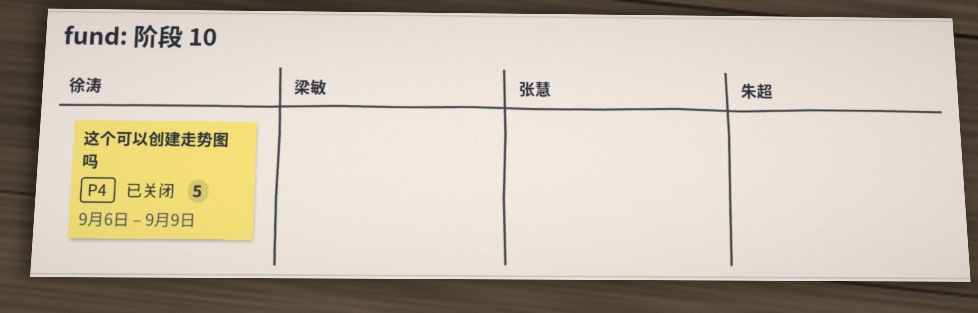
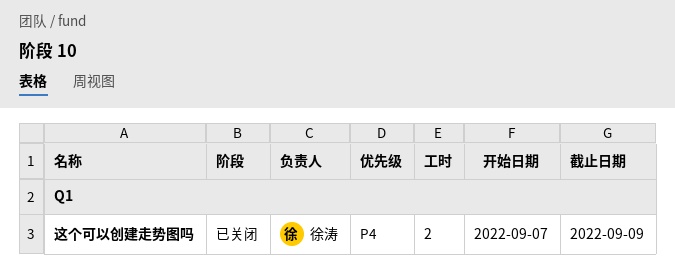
这个可以创建走势图吗, estimate: 5 -> 2
这个可以创建走势图吗, start: Sep 6 -> Sep 7

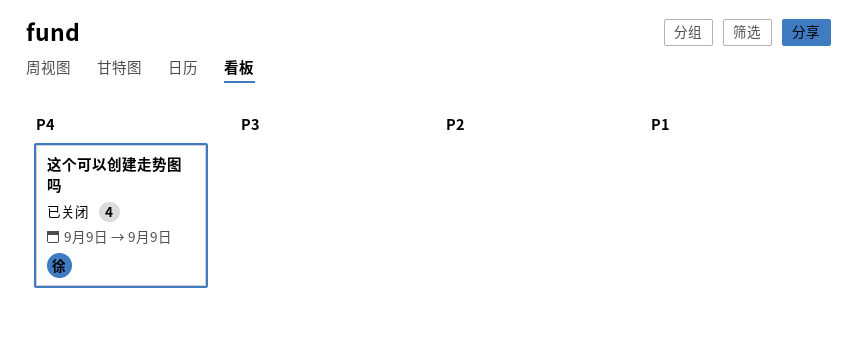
这个可以创建走势图吗, estimate: 2 -> 4
这个可以创建走势图吗, start: Sep 7 -> Sep 9

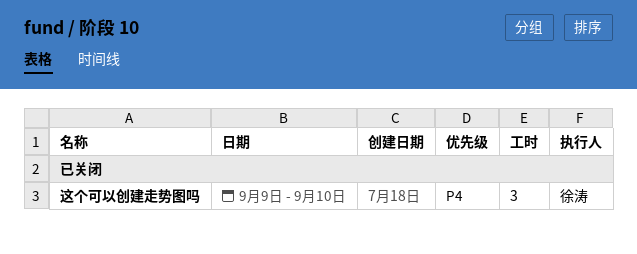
这个可以创建走势图吗, estimate: 4 -> 3
这个可以创建走势图吗, due: Sep 9 -> Sep 10

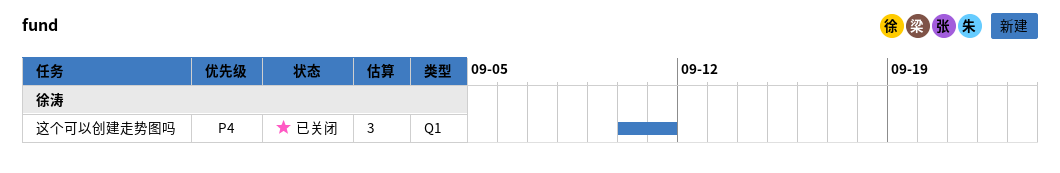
这个可以创建走势图吗, start: Sep 9 -> Sep 10
这个可以创建走势图吗, due: Sep 10 -> Sep 11

